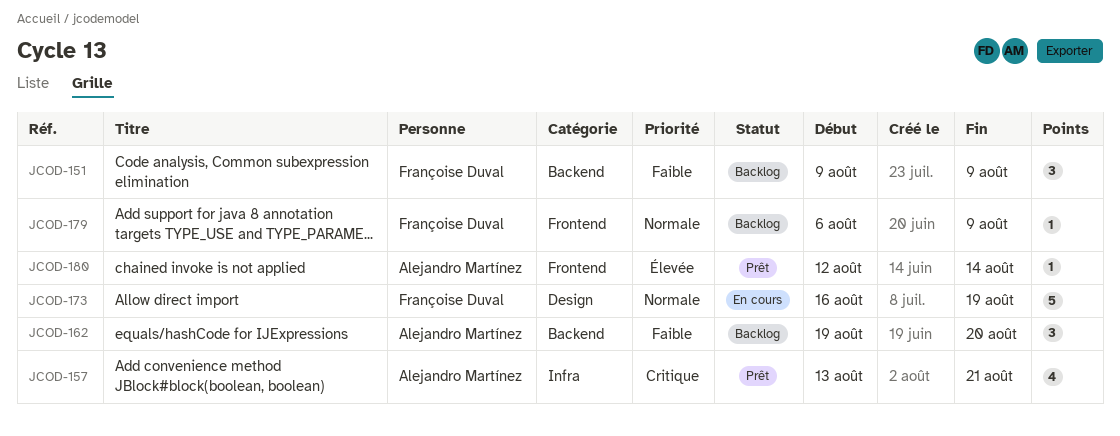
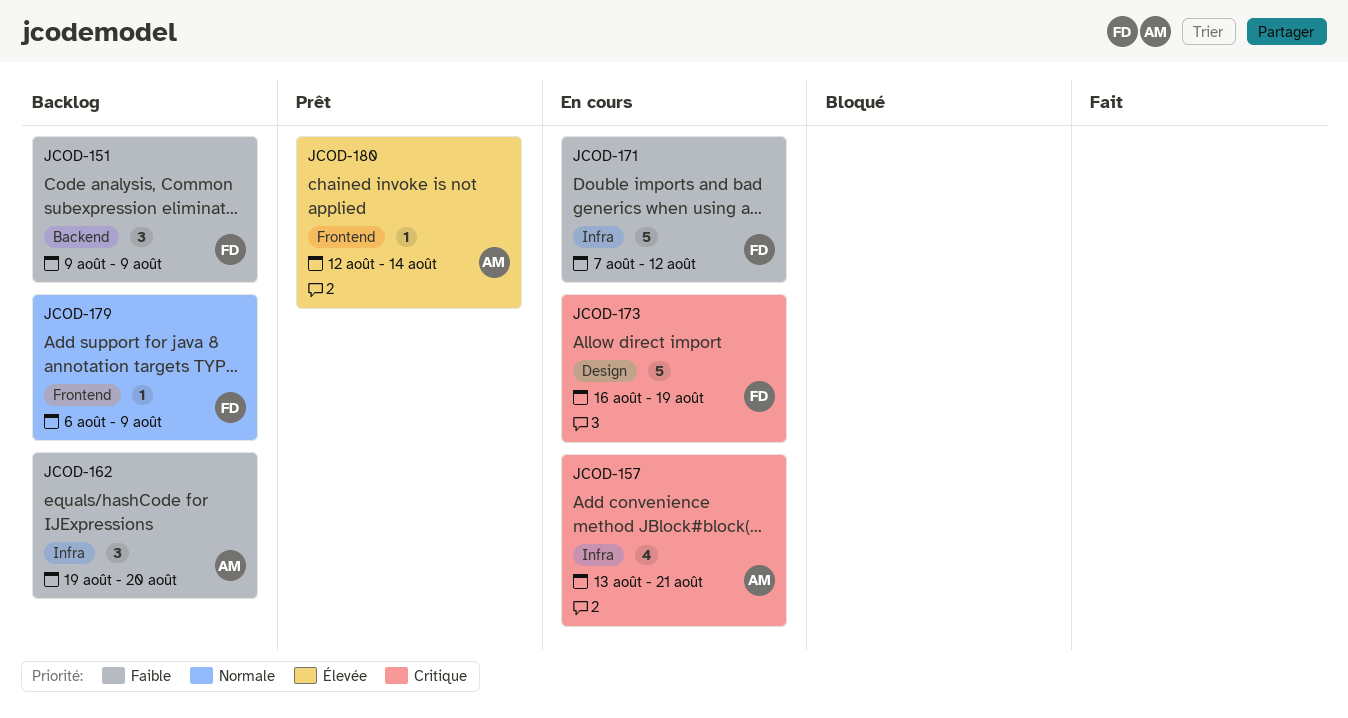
JCOD-157, status: Prêt -> En cours
JCOD-162, label: Backend -> Infra
JCOD-171: none -> present
JCOD-173, priority: Normale -> Critique

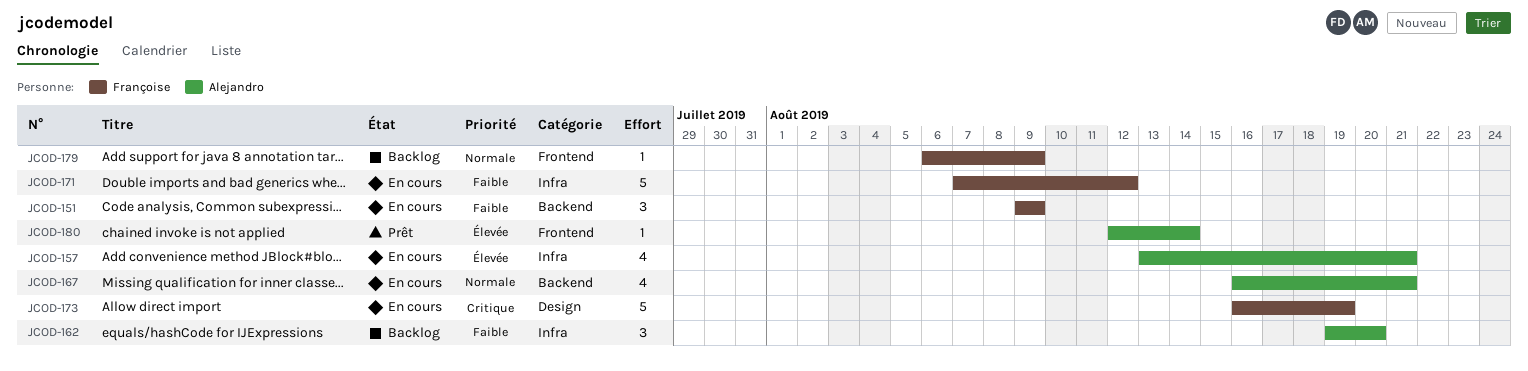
JCOD-151, status: Backlog -> En cours
JCOD-157, priority: Critique -> Élevée
JCOD-167: none -> present

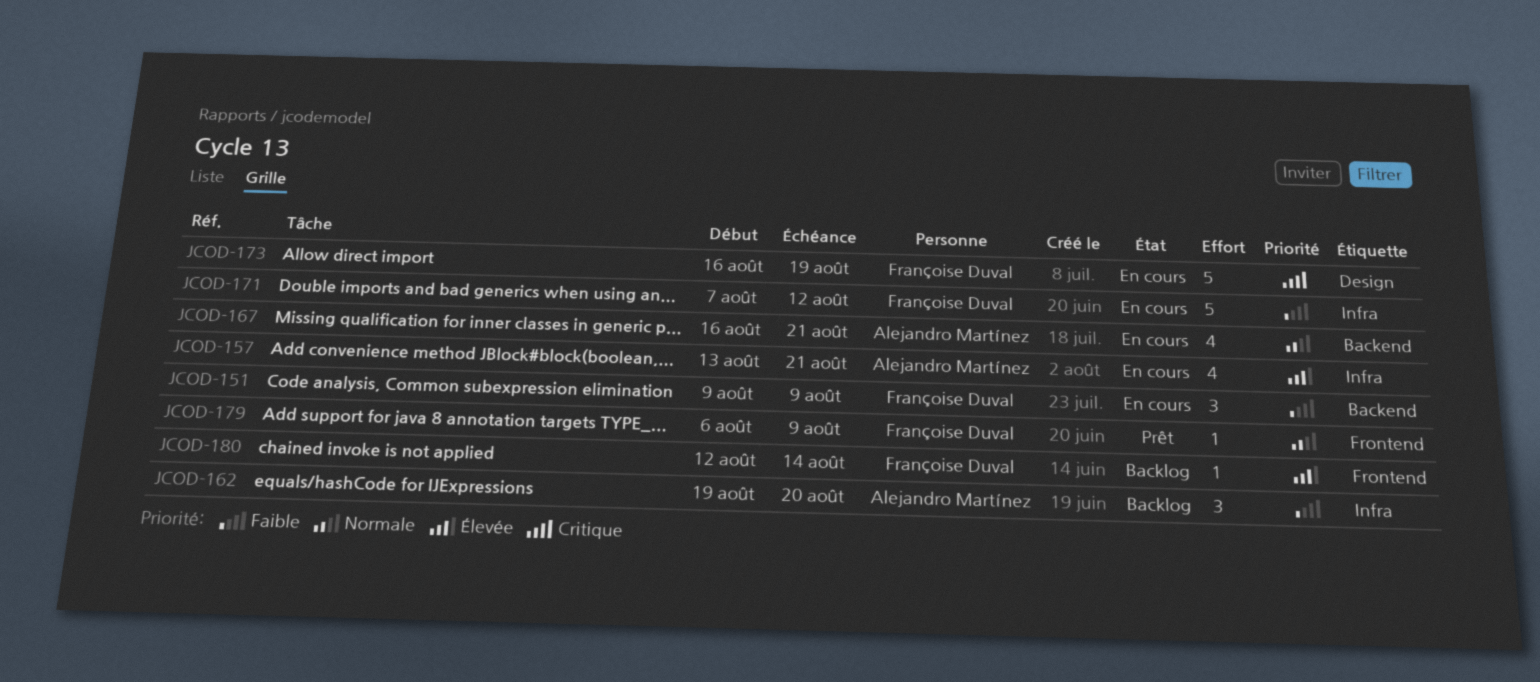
JCOD-179, status: Backlog -> Prêt
JCOD-180, status: Prêt -> Backlog
JCOD-180, owner: Alejandro Martínez -> Françoise Duval

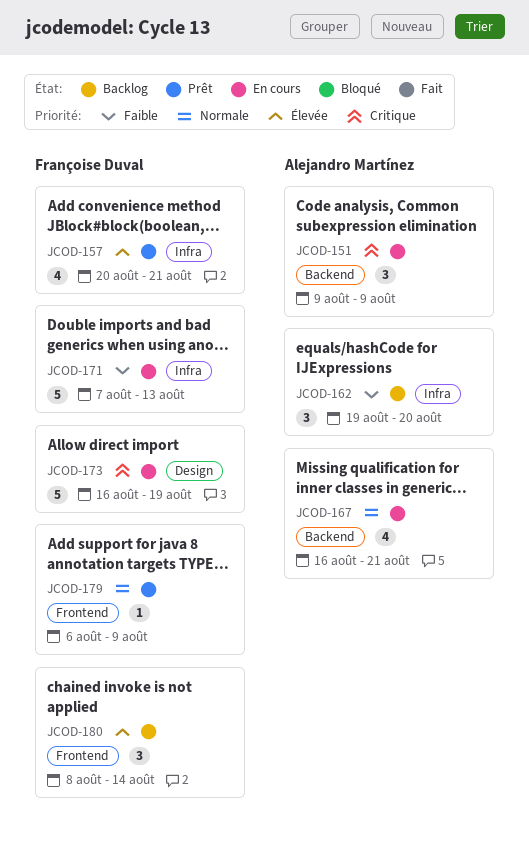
JCOD-151, owner: Françoise Duval -> Alejandro Martínez
JCOD-151, priority: Faible -> Critique
JCOD-157, status: En cours -> Prêt
JCOD-157, owner: Alejandro Martínez -> Françoise Duval
JCOD-157, start: Aug 13 -> Aug 20
JCOD-171, due: Aug 12 -> Aug 13
JCOD-180, estimate: 1 -> 3
JCOD-180, start: Aug 12 -> Aug 8

